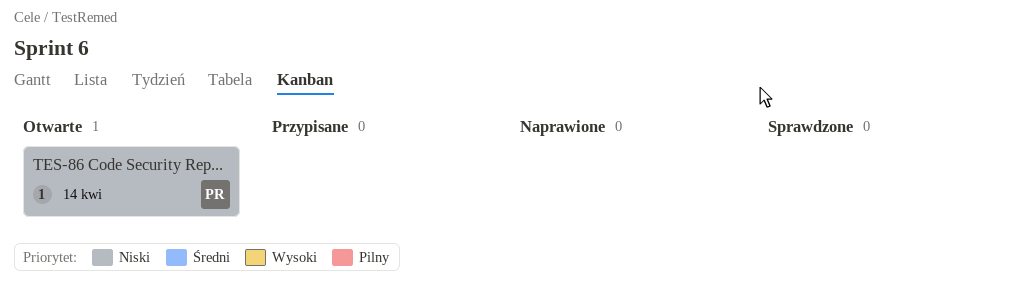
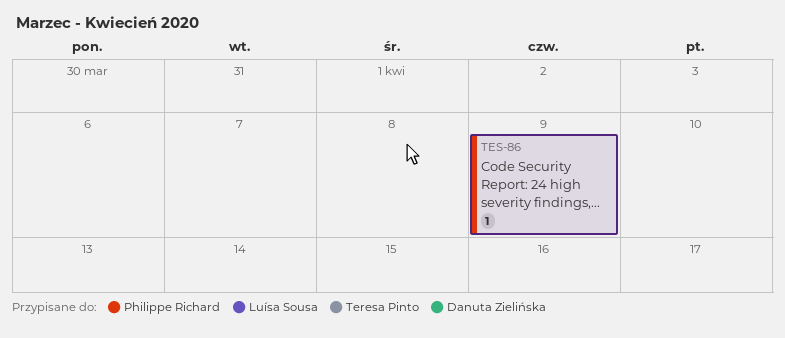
TES-86, due: Apr 14 -> Apr 9

